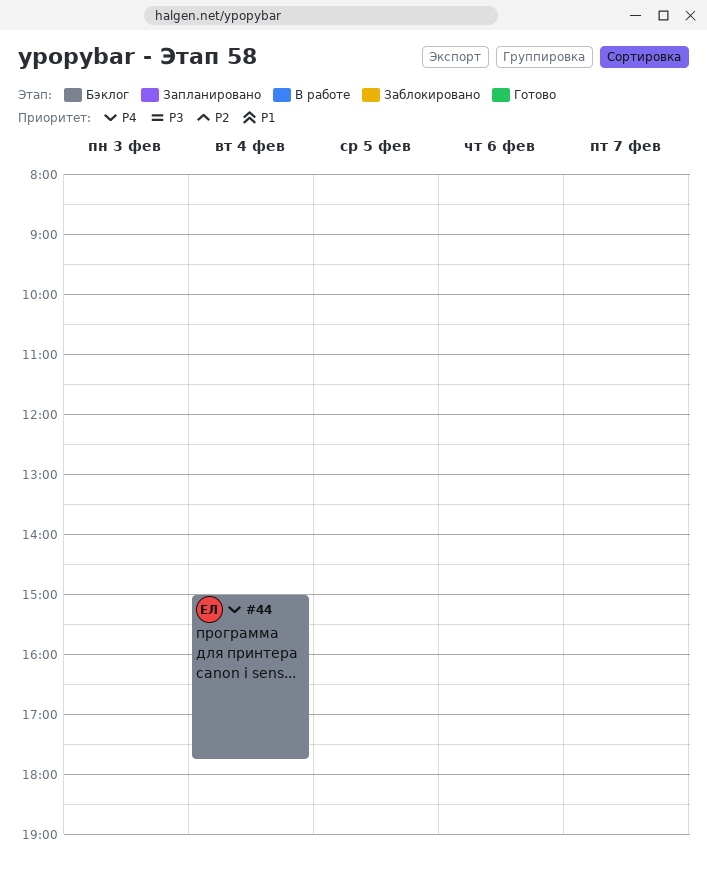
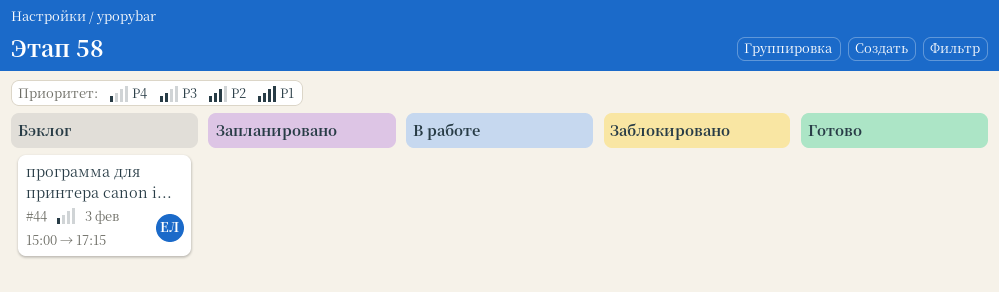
#44, day: Feb 4 -> Feb 3
#44, ends: 17:45 -> 17:15

